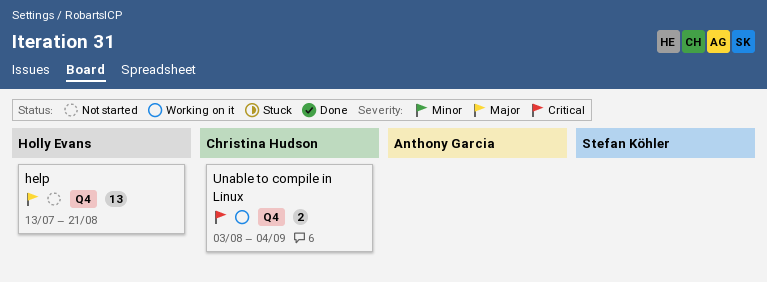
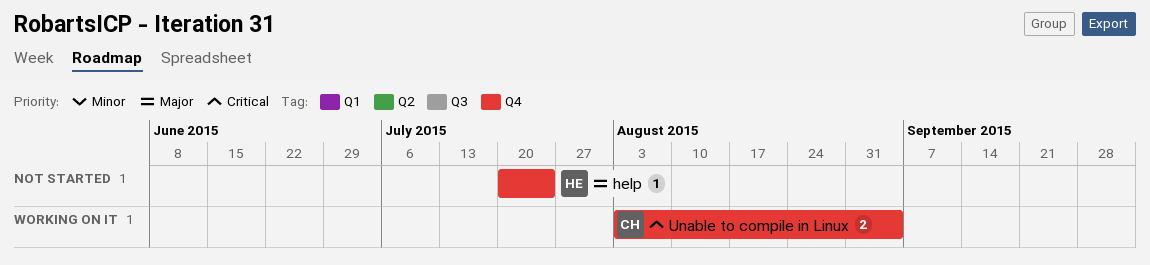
help, estimate: 13 -> 1
help, start: Jul 13 -> Jul 20
help, due: Aug 21 -> Jul 24

